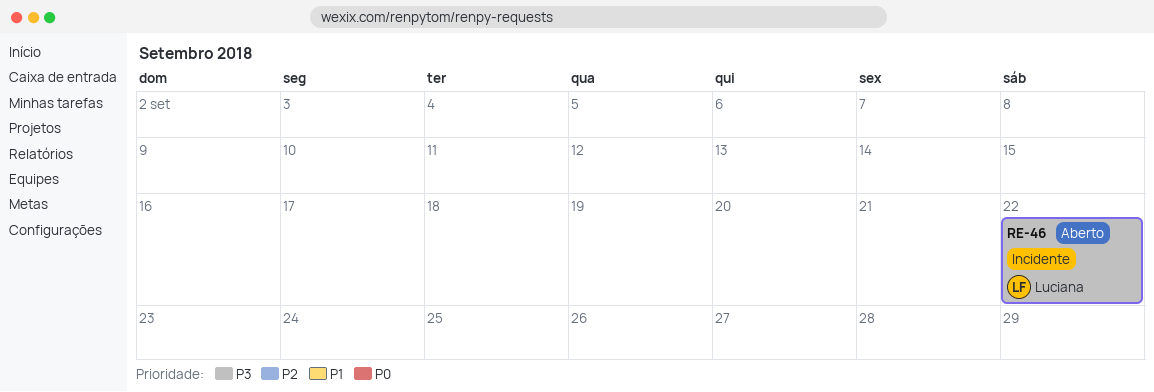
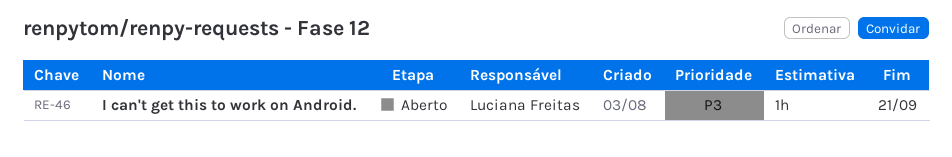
RE-46, due: Sep 22 -> Sep 21

